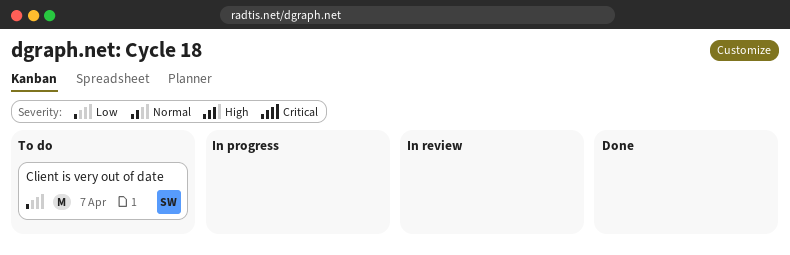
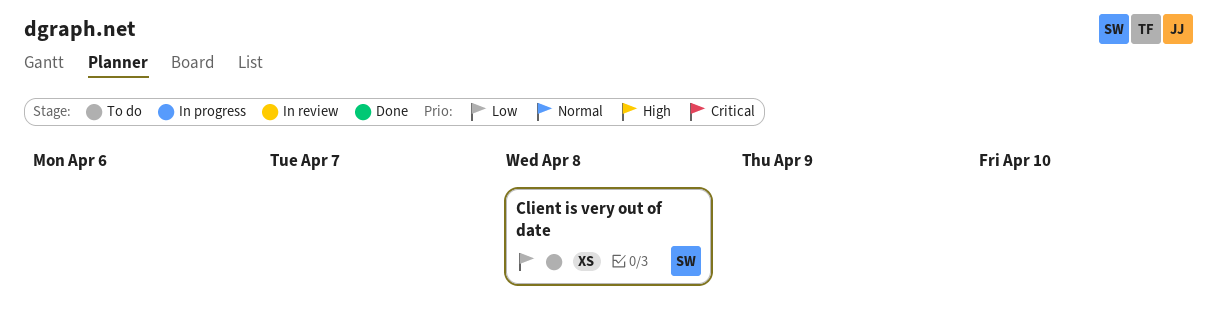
Client is very out of date, estimate: M -> XS
Client is very out of date, due: Apr 7 -> Apr 8

